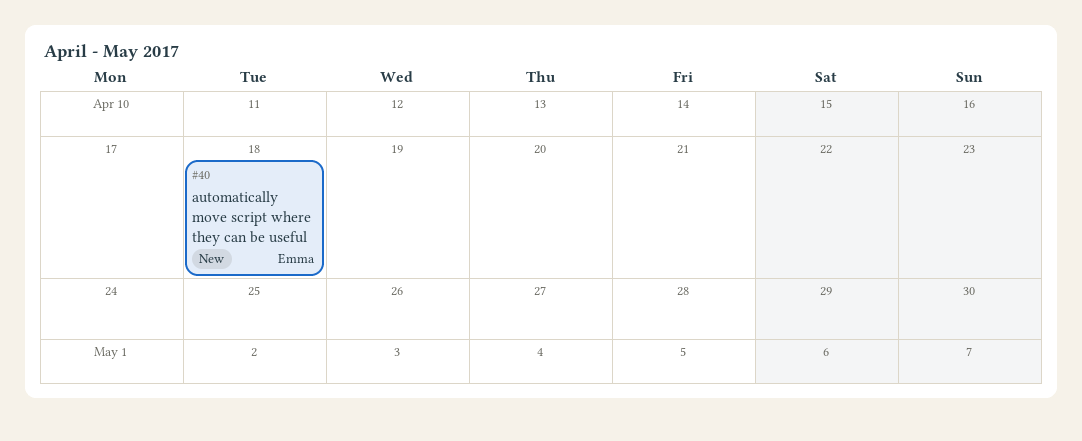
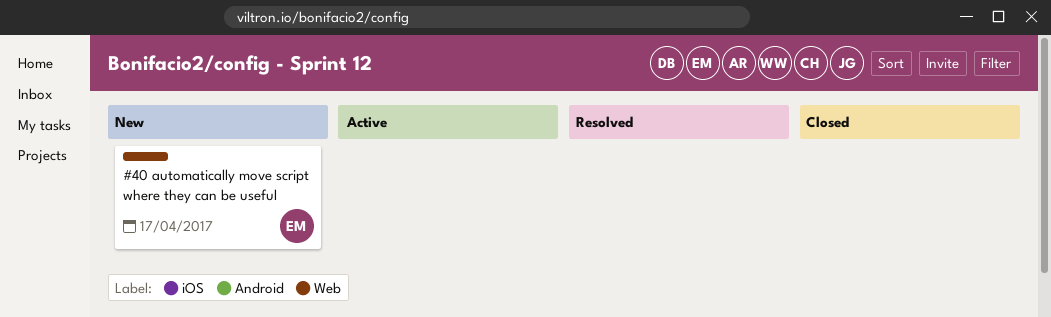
#40, due: Apr 18 -> Apr 17

